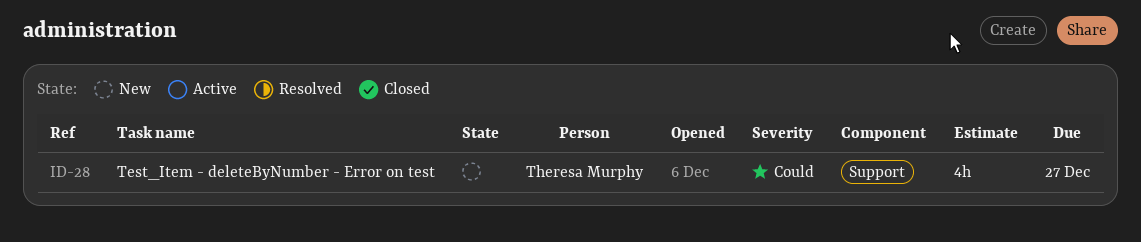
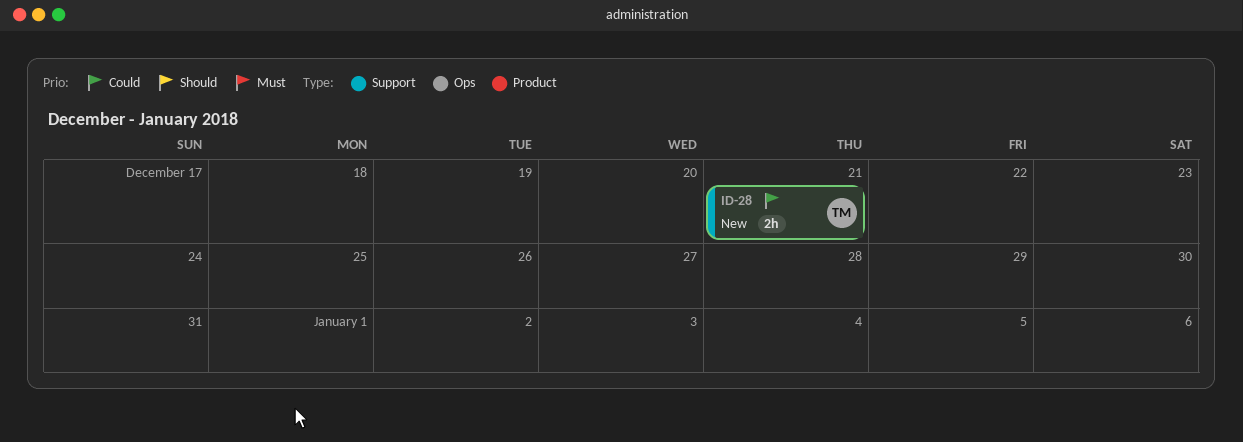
ID-28, estimate: 4h -> 2h
ID-28, due: Dec 27 -> Dec 21

